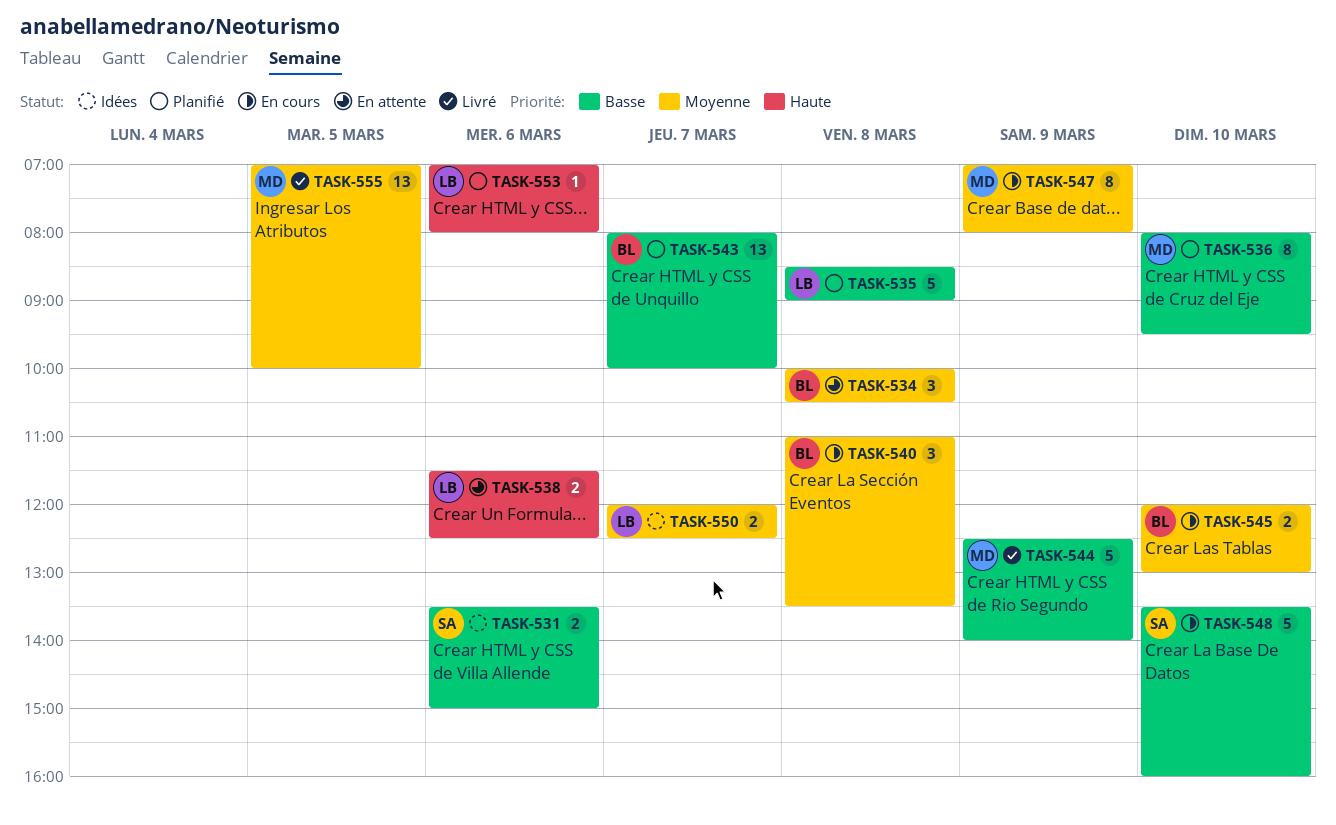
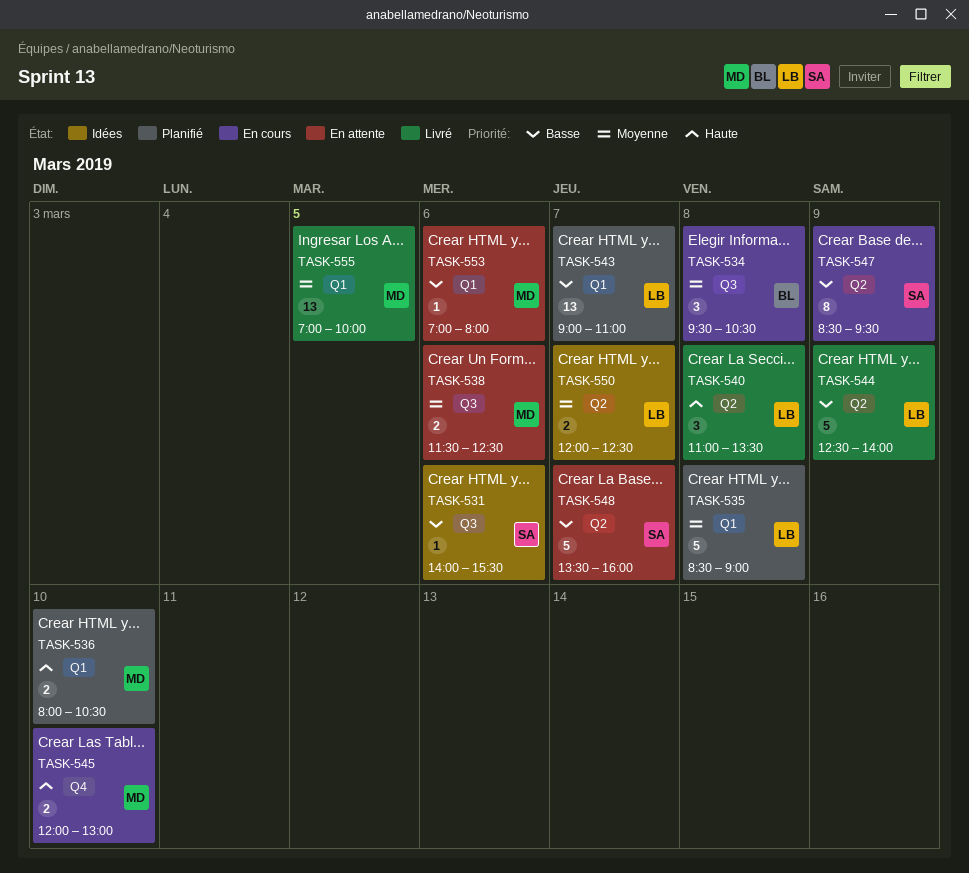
TASK-531, estimate: 2 -> 1
TASK-531, begins: 13:30 -> 14:00
TASK-531, ends: 15:00 -> 15:30
TASK-534, status: En attente -> En cours
TASK-534, begins: 10:00 -> 09:30
TASK-535, priority: Basse -> Moyenne
TASK-536, priority: Basse -> Haute
TASK-536, estimate: 8 -> 2
TASK-536, ends: 09:30 -> 10:30
TASK-538, owner: LB -> MD
TASK-538, priority: Haute -> Moyenne
TASK-540, status: En cours -> Livré
TASK-540, owner: BL -> LB
TASK-540, priority: Moyenne -> Haute
TASK-543, owner: BL -> LB
TASK-543, begins: 08:00 -> 09:00
TASK-543, ends: 10:00 -> 11:00
TASK-544, owner: MD -> LB
TASK-545, owner: BL -> MD
TASK-545, priority: Moyenne -> Haute
TASK-547, owner: MD -> SA
TASK-547, priority: Moyenne -> Basse
TASK-547, begins: 07:00 -> 08:30
TASK-547, ends: 08:00 -> 09:30
TASK-548, status: En cours -> En attente
TASK-548, day: Mar 10 -> Mar 7
TASK-553, status: Planifié -> En attente
TASK-553, owner: LB -> MD
TASK-553, priority: Haute -> Basse

